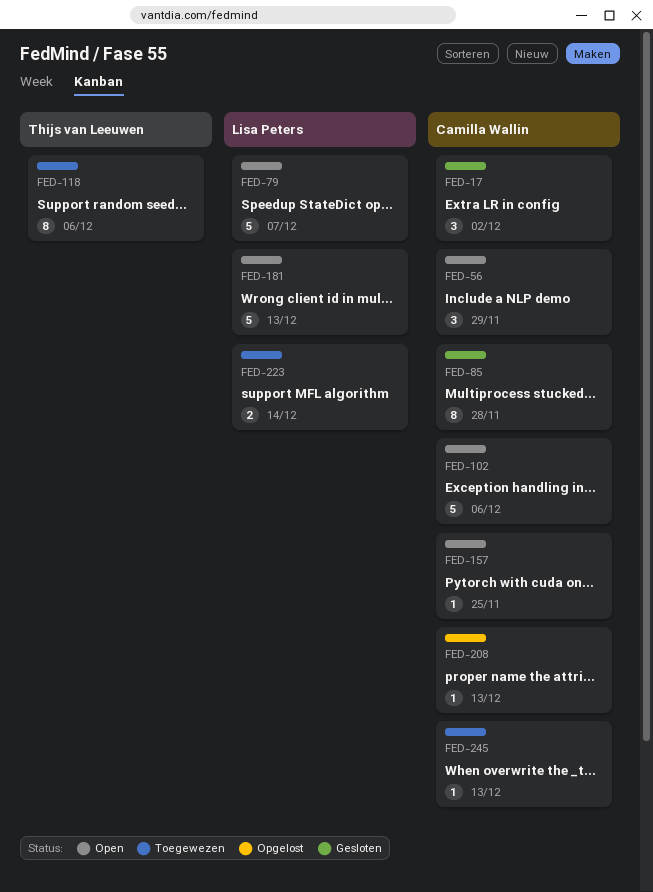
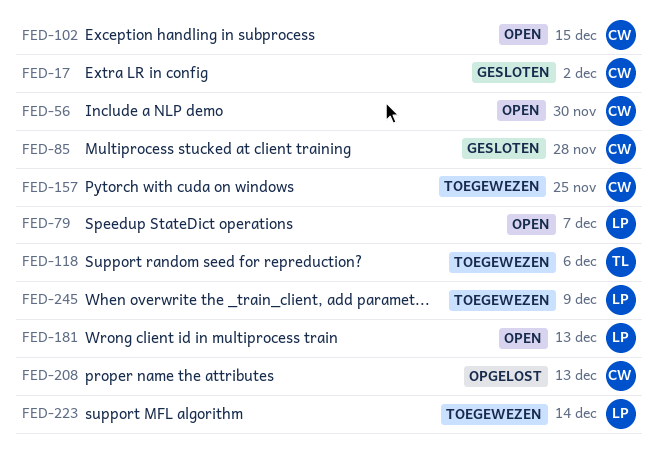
FED-56, due: Nov 29 -> Nov 30
FED-102, due: Dec 6 -> Dec 15
FED-157, status: Open -> Toegewezen
FED-245, owner: Camilla Wallin -> Lisa Peters
FED-245, due: Dec 13 -> Dec 9

